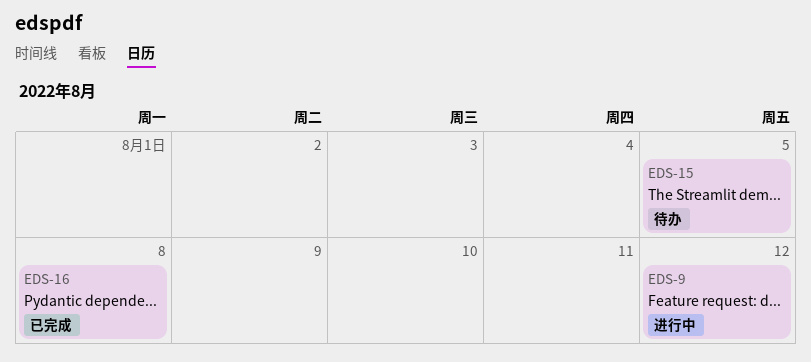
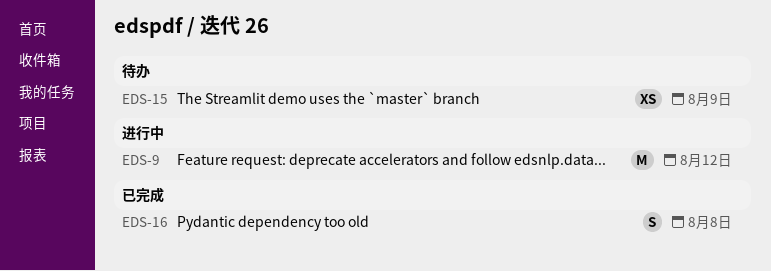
EDS-15, due: Aug 5 -> Aug 9

